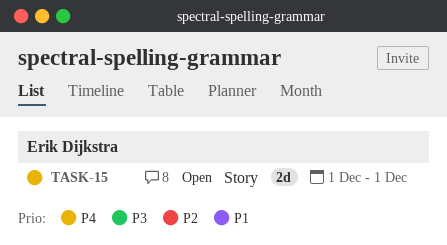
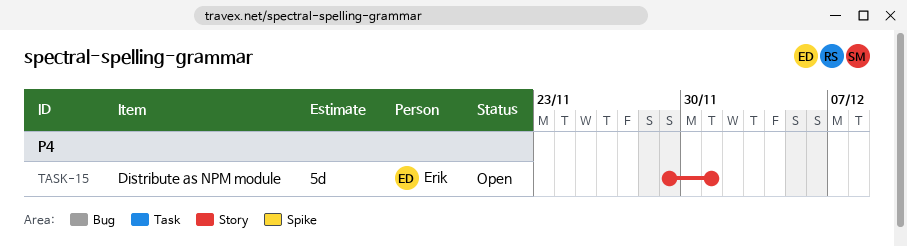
TASK-15, estimate: 2d -> 5d
TASK-15, start: Dec 1 -> Nov 29

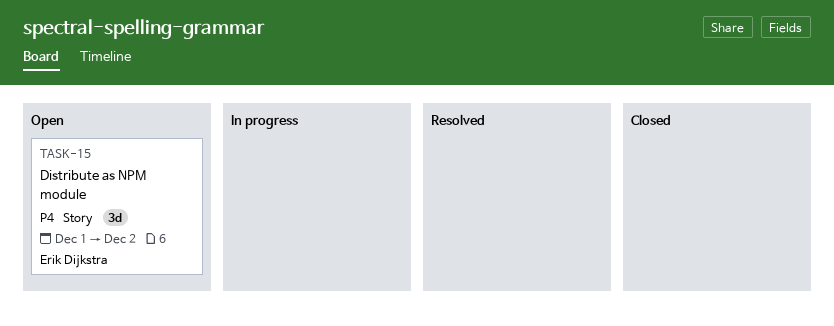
TASK-15, estimate: 5d -> 3d
TASK-15, start: Nov 29 -> Dec 1
TASK-15, due: Dec 1 -> Dec 2

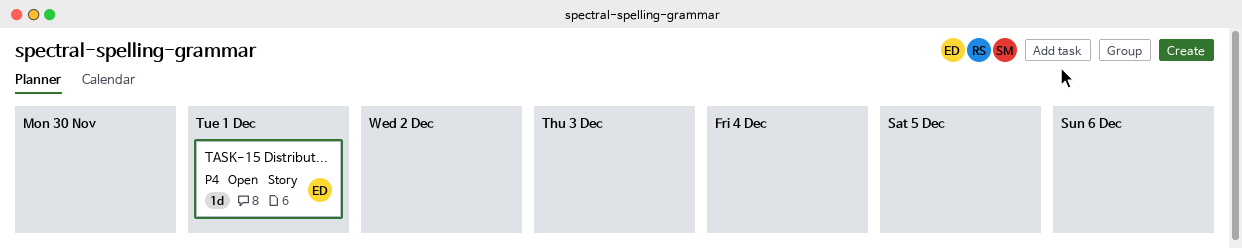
TASK-15, estimate: 3d -> 1d
TASK-15, due: Dec 2 -> Dec 1

